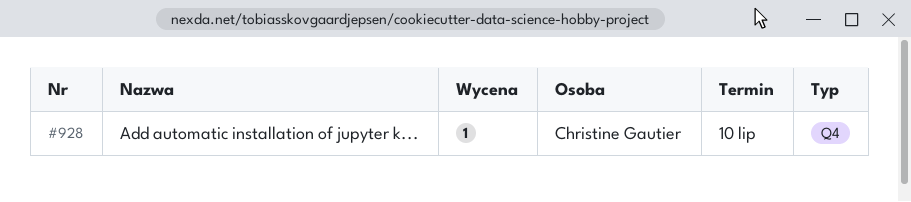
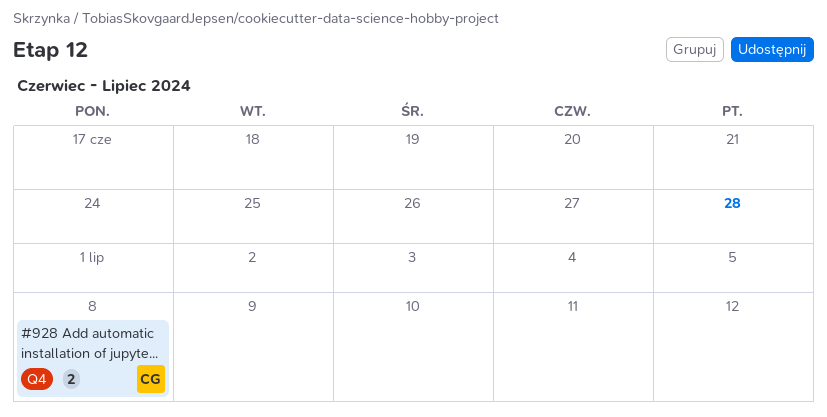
#928, estimate: 1 -> 2
#928, due: Jul 10 -> Jul 8

